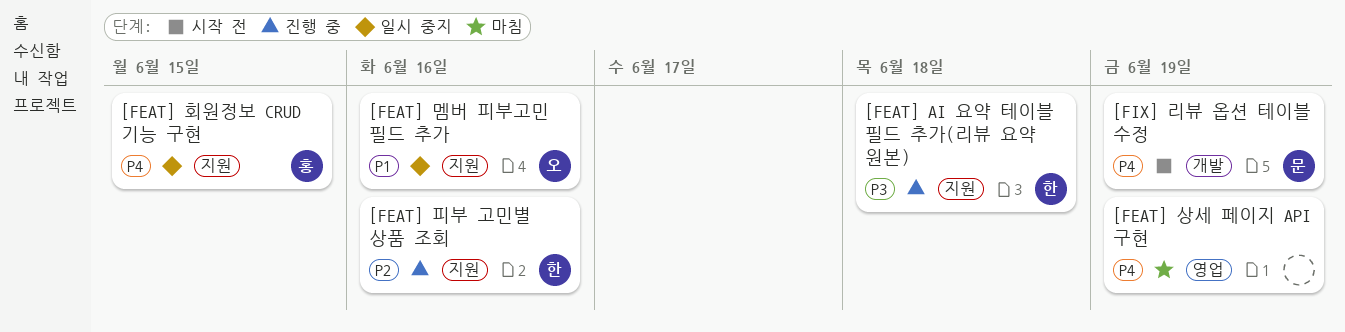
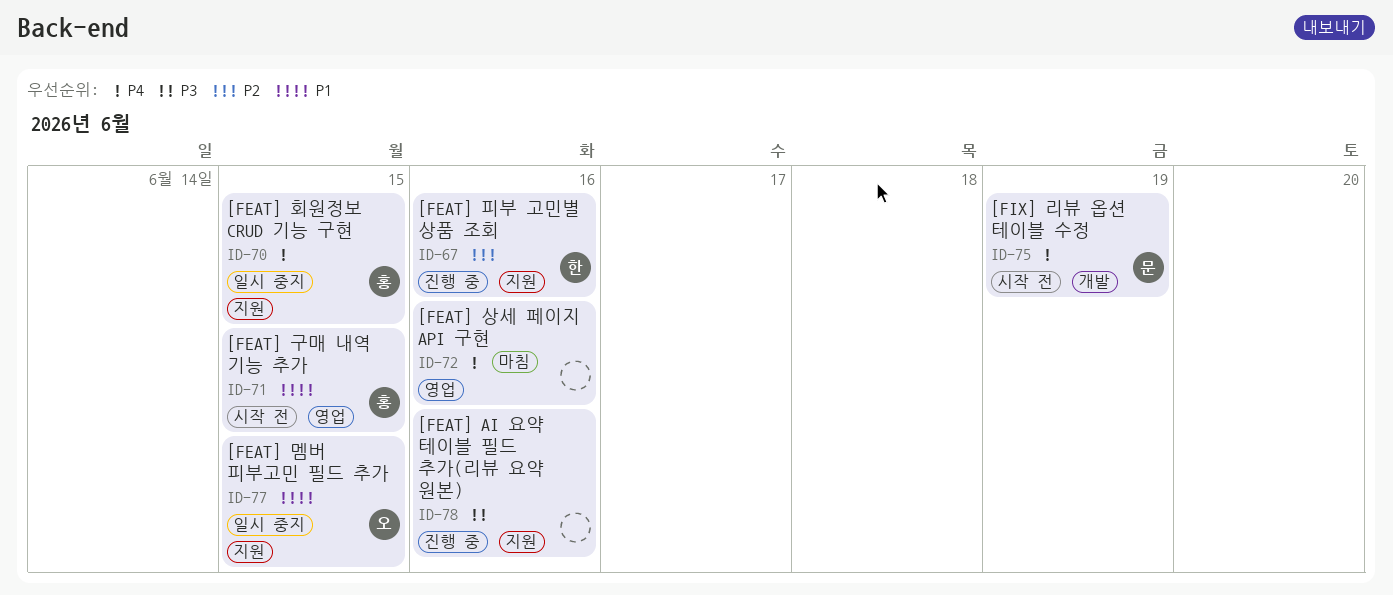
[FEAT] AI 요약 테이블 필드 추가(리뷰 요약 원본), owner: 한 -> none
[FEAT] AI 요약 테이블 필드 추가(리뷰 요약 원본), due: Jun 18 -> Jun 16
[FEAT] 구매 내역 기능 추가: none -> present
[FEAT] 멤버 피부고민 필드 추가, due: Jun 16 -> Jun 15
[FEAT] 상세 페이지 API 구현, due: Jun 19 -> Jun 16

